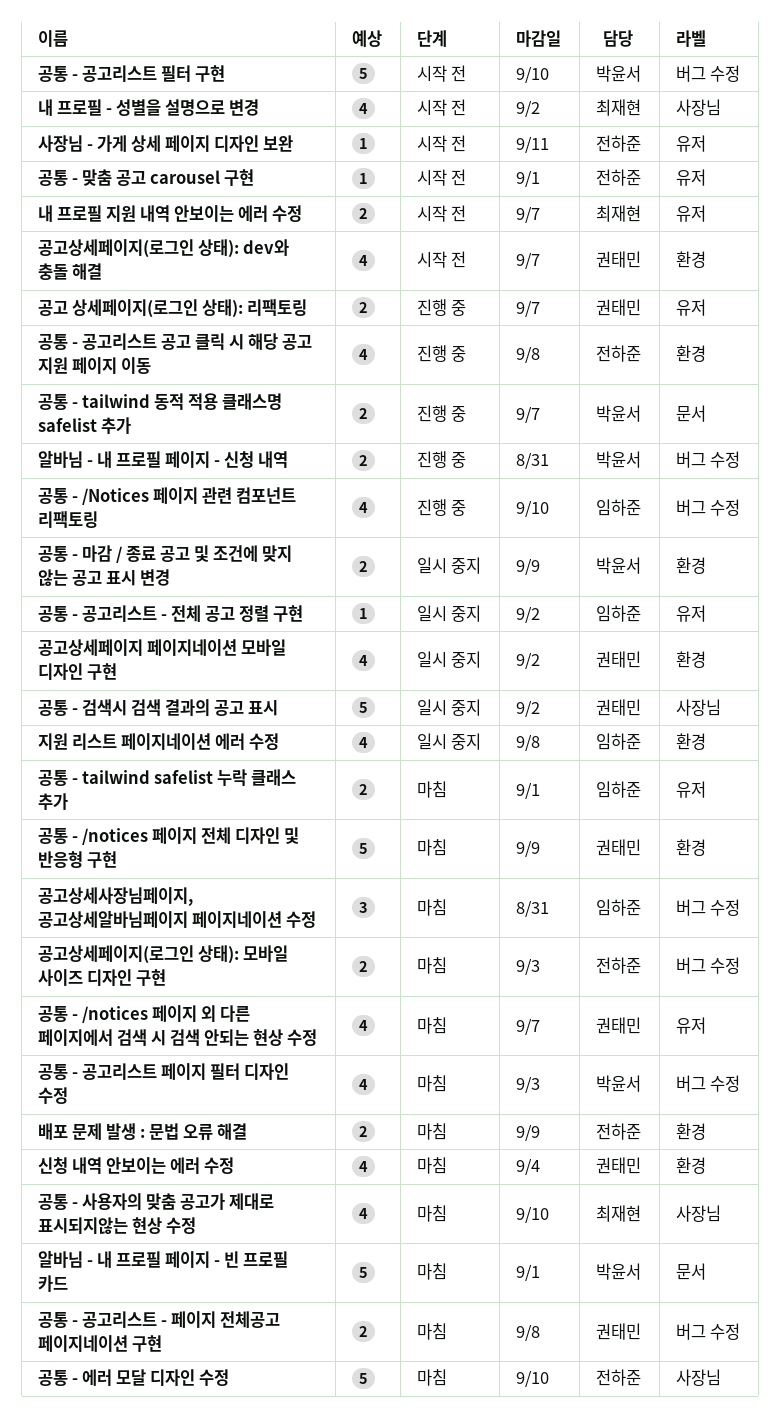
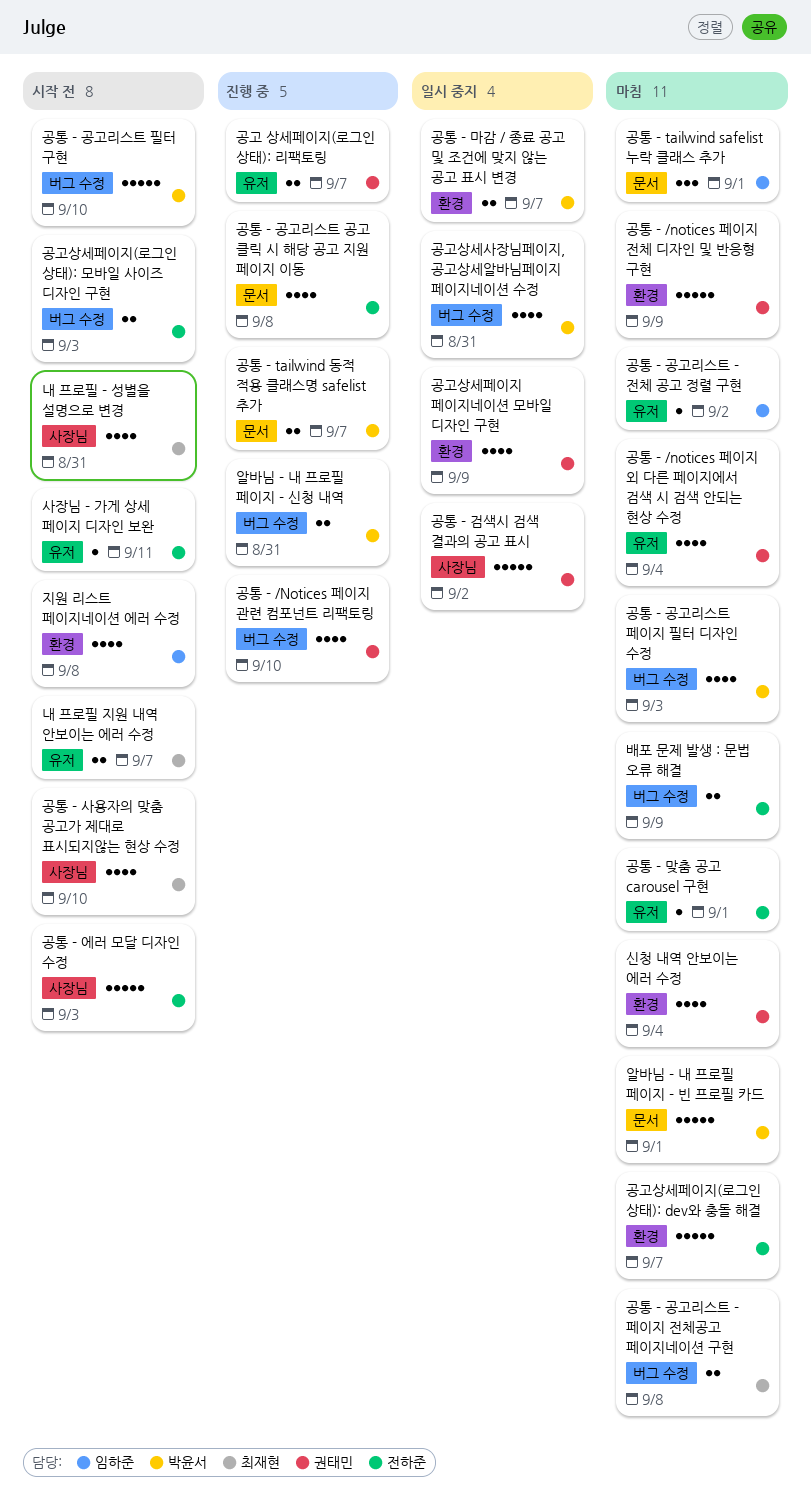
공고상세사장님페이지, 공고상세알바님페이지 페이지네이션 수정, status: 마침 -> 일시 중지
공고상세사장님페이지, 공고상세알바님페이지 페이지네이션 수정, owner: 임하준 -> 박윤서
공고상세사장님페이지, 공고상세알바님페이지 페이지네이션 수정, estimate: 3 -> 4
공고상세페이지 페이지네이션 모바일 디자인 구현, due: Sep 2 -> Sep 9
공고상세페이지(로그인 상태): dev와 충돌 해결, status: 시작 전 -> 마침
공고상세페이지(로그인 상태): dev와 충돌 해결, owner: 권태민 -> 전하준
공고상세페이지(로그인 상태): dev와 충돌 해결, estimate: 4 -> 5
공고상세페이지(로그인 상태): 모바일 사이즈 디자인 구현, status: 마침 -> 시작 전
공통 - /Notices 페이지 관련 컴포넌트 리팩토링, owner: 임하준 -> 권태민
공통 - /notices 페이지 외 다른 페이지에서 검색 시 검색 안되는 현상 수정, due: Sep 7 -> Sep 4
공통 - tailwind safelist 누락 클래스 추가, label: 유저 -> 문서
공통 - tailwind safelist 누락 클래스 추가, estimate: 2 -> 3
공통 - 공고리스트 - 전체 공고 정렬 구현, status: 일시 중지 -> 마침
공통 - 공고리스트 - 페이지 전체공고 페이지네이션 구현, owner: 권태민 -> 최재현
공통 - 공고리스트 공고 클릭 시 해당 공고 지원 페이지 이동, label: 환경 -> 문서
공통 - 마감 / 종료 공고 및 조건에 맞지 않는 공고 표시 변경, due: Sep 9 -> Sep 7
공통 - 맞춤 공고 carousel 구현, status: 시작 전 -> 마침
공통 - 사용자의 맞춤 공고가 제대로 표시되지않는 현상 수정, status: 마침 -> 시작 전
공통 - 에러 모달 디자인 수정, status: 마침 -> 시작 전
공통 - 에러 모달 디자인 수정, due: Sep 10 -> Sep 3
내 프로필 - 성별을 설명으로 변경, due: Sep 2 -> Aug 31
배포 문제 발생 : 문법 오류 해결, label: 환경 -> 버그 수정
지원 리스트 페이지네이션 에러 수정, status: 일시 중지 -> 시작 전

